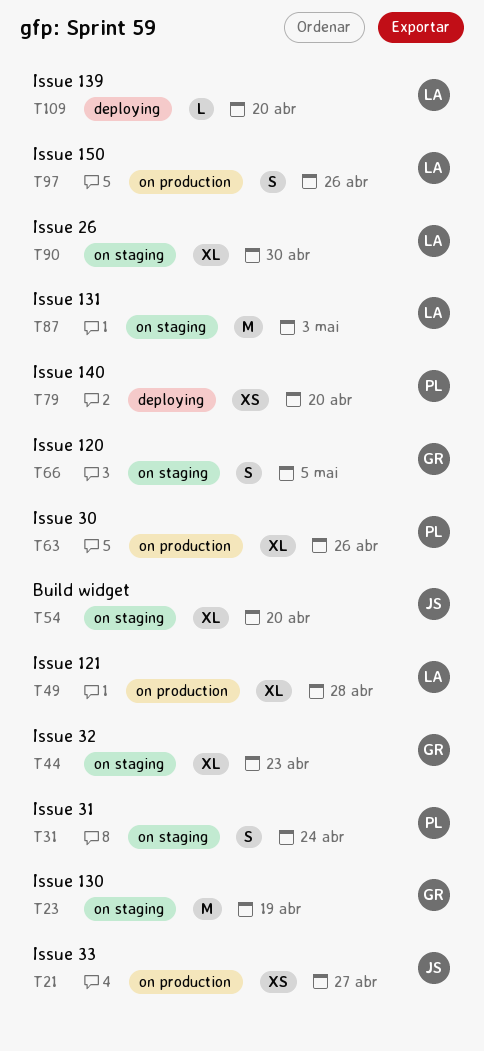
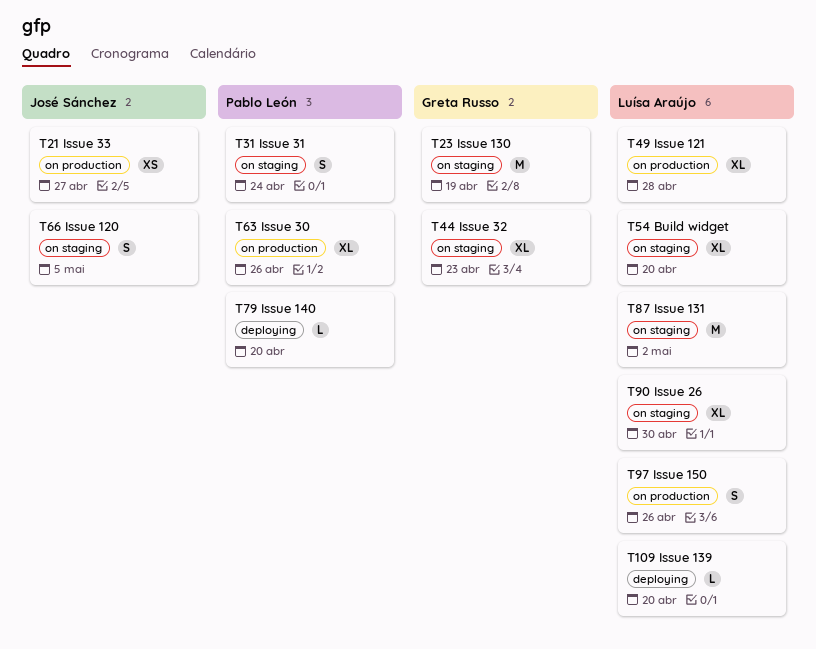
T54, owner: José Sánchez -> Luísa Araújo
T66, owner: Greta Russo -> José Sánchez
T79, estimate: XS -> L
T87, due: May 3 -> May 2

